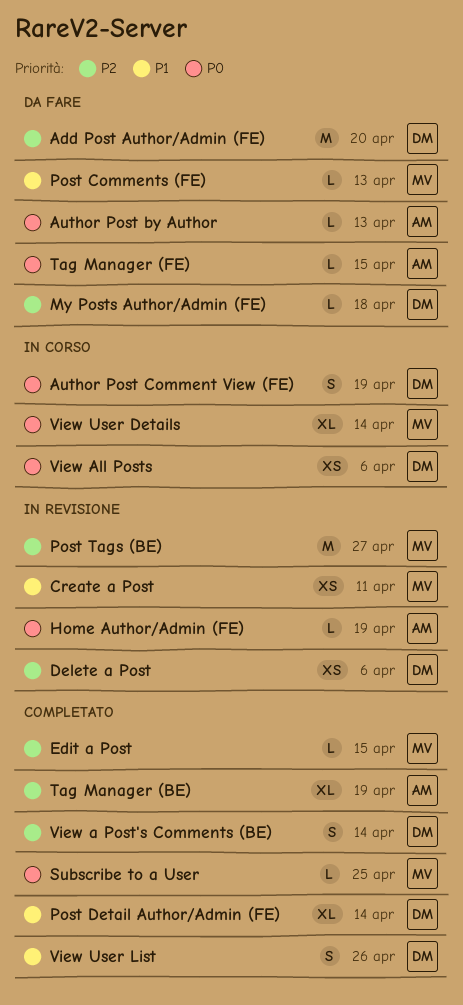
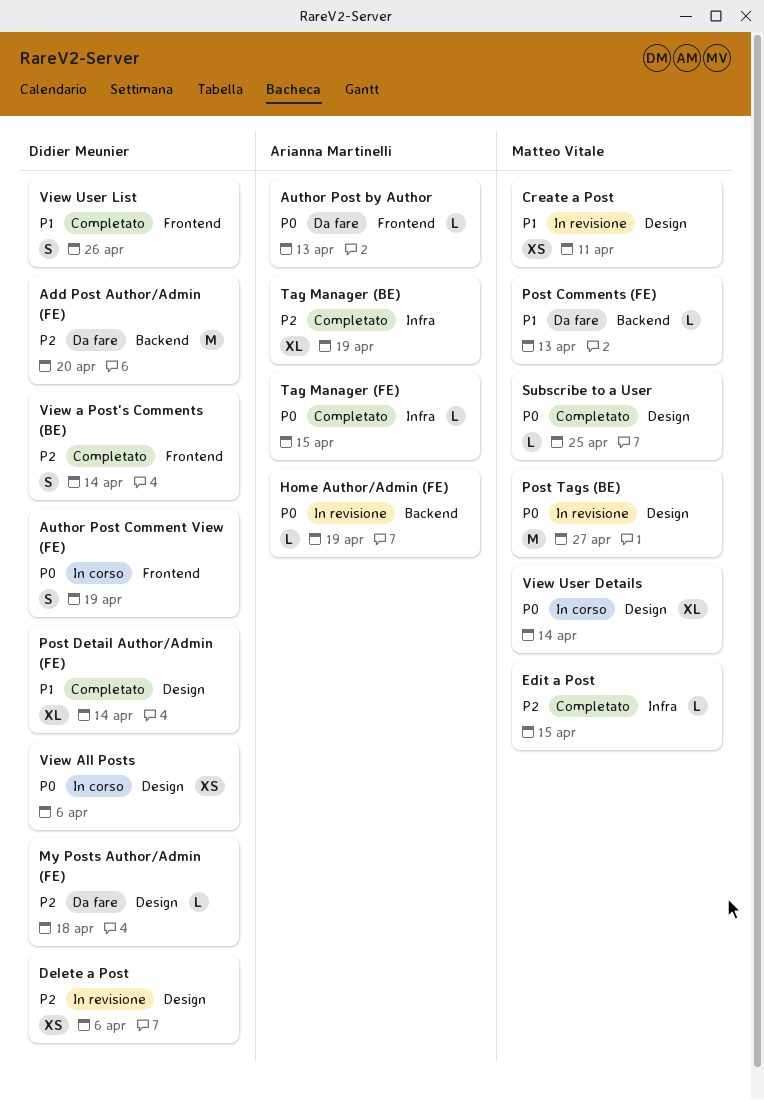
Post Tags (BE), priority: P2 -> P0
Tag Manager (FE), status: Da fare -> Completato

